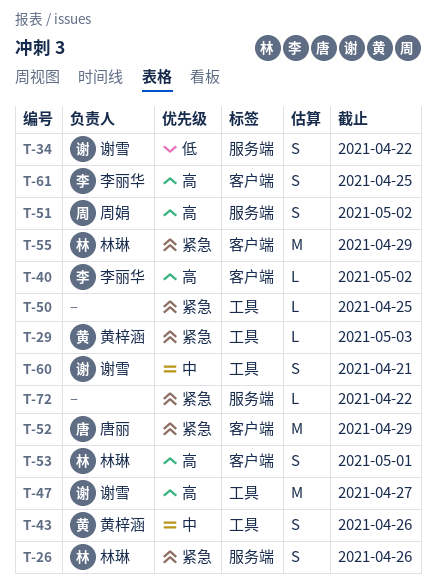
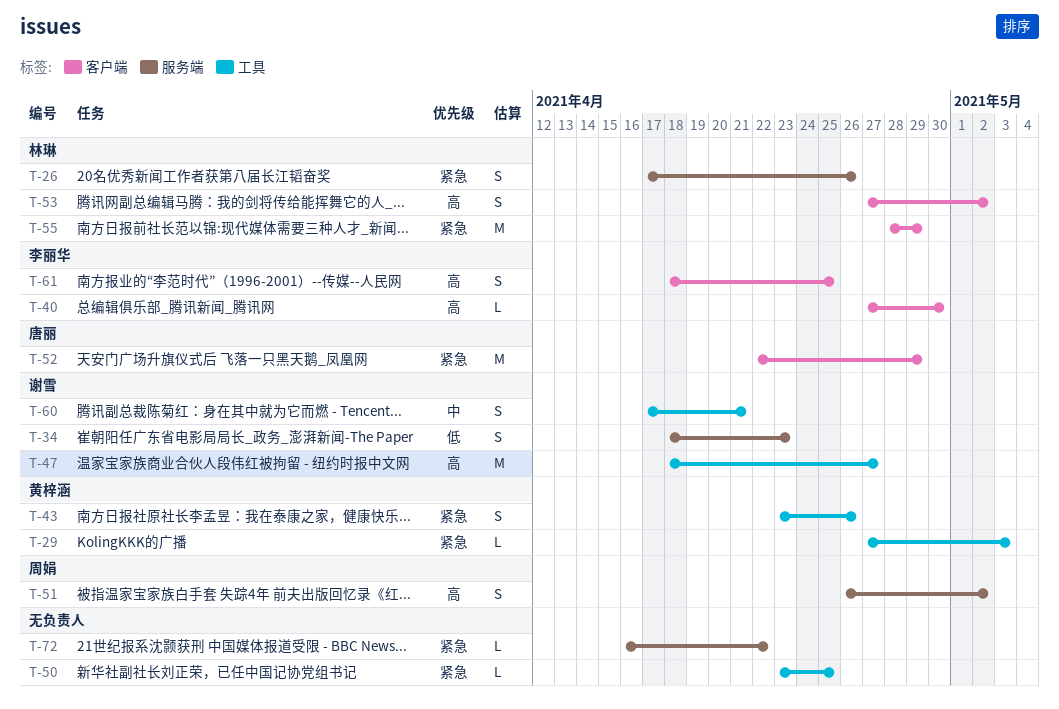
T-34, due: Apr 22 -> Apr 23
T-40, due: May 2 -> Apr 30
T-43, priority: 中 -> 紧急
T-53, due: May 1 -> May 2

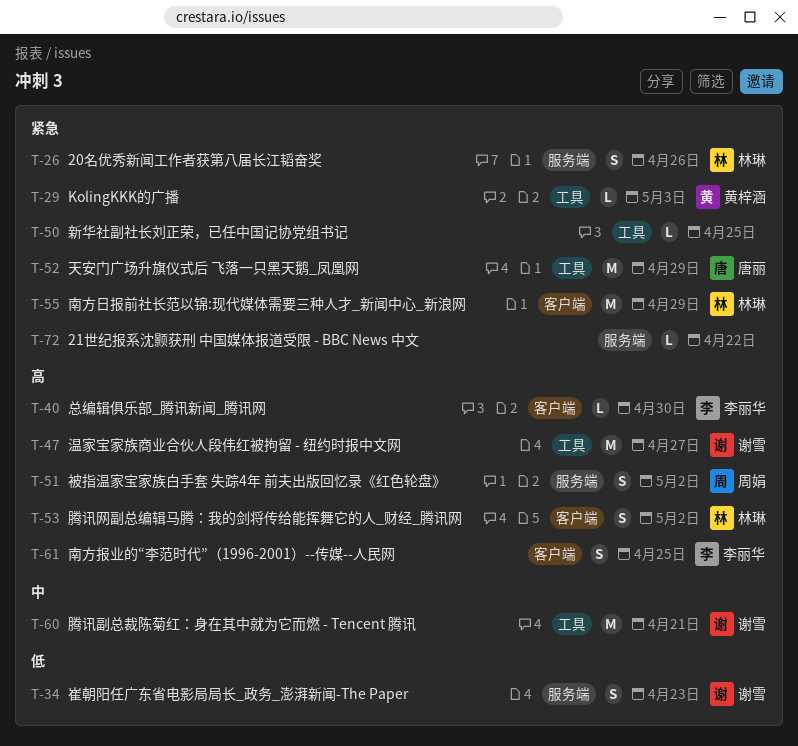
T-43: present -> none
T-52, label: 客户端 -> 工具
T-60, estimate: S -> M

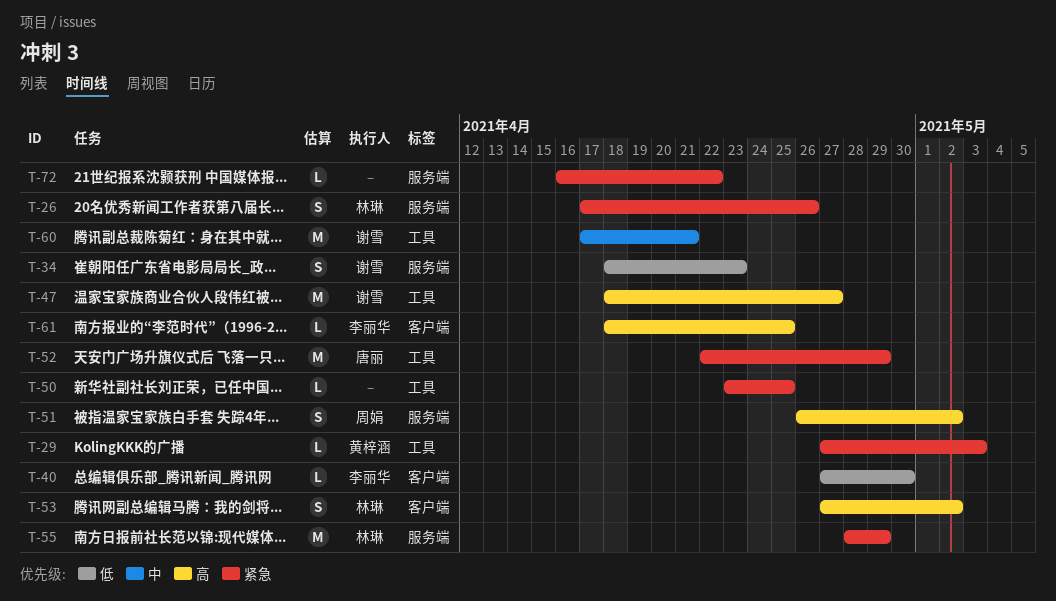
T-40, priority: 高 -> 低
T-55, label: 客户端 -> 服务端
T-61, estimate: S -> L

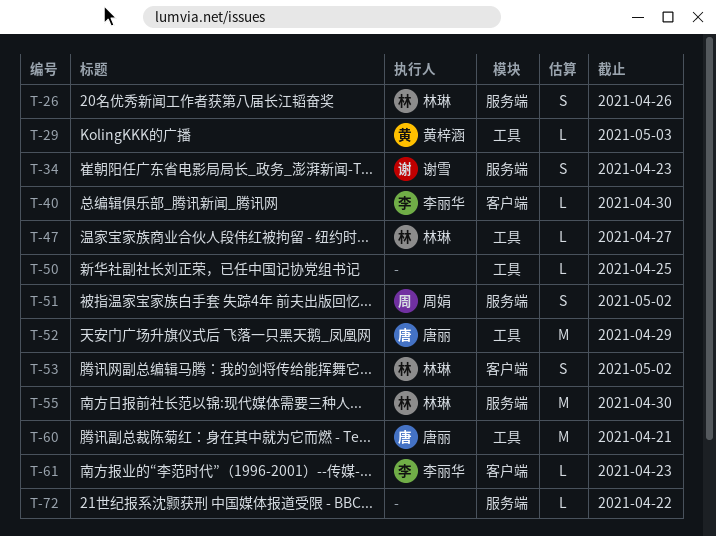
T-47, owner: 谢雪 -> 林琳
T-47, estimate: M -> L
T-55, due: Apr 29 -> Apr 30
T-60, owner: 谢雪 -> 唐丽
T-61, due: Apr 25 -> Apr 23

